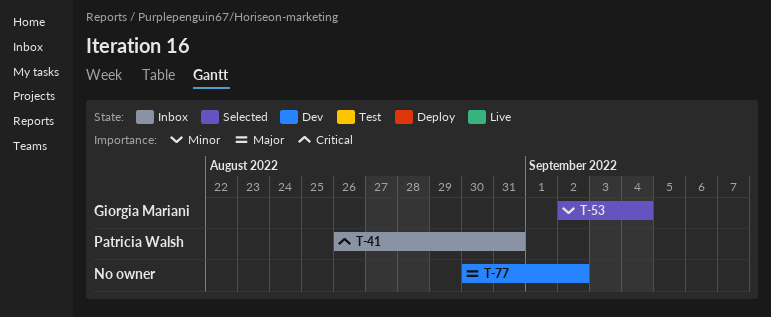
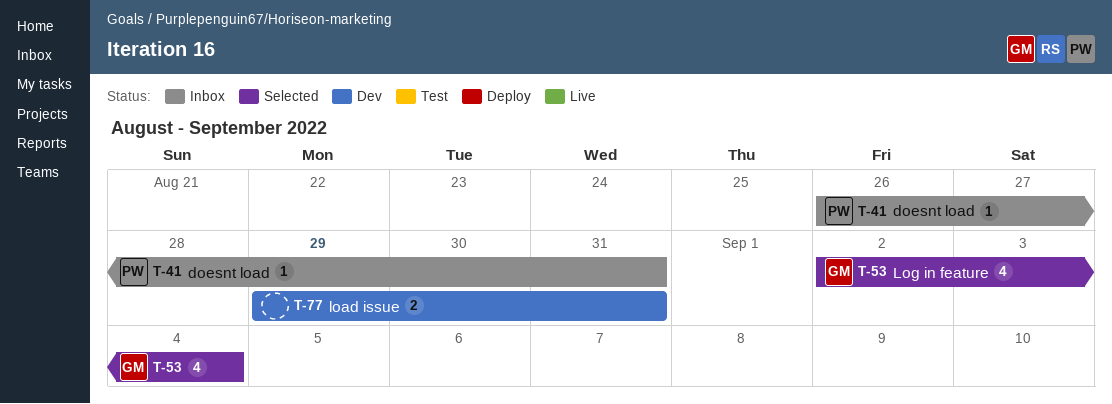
T-77, start: Aug 30 -> Aug 29
T-77, due: Sep 2 -> Aug 31

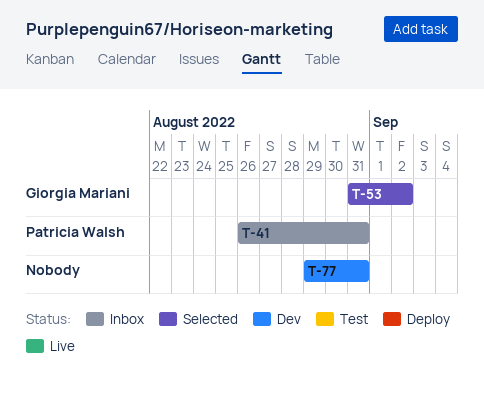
T-53, start: Sep 2 -> Aug 31
T-53, due: Sep 4 -> Sep 2

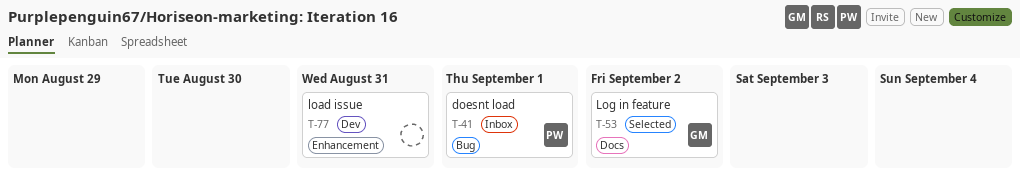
T-41, due: Aug 31 -> Sep 1

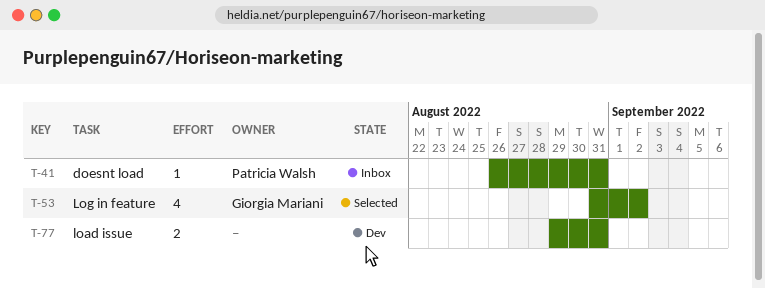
T-41, due: Sep 1 -> Aug 31

